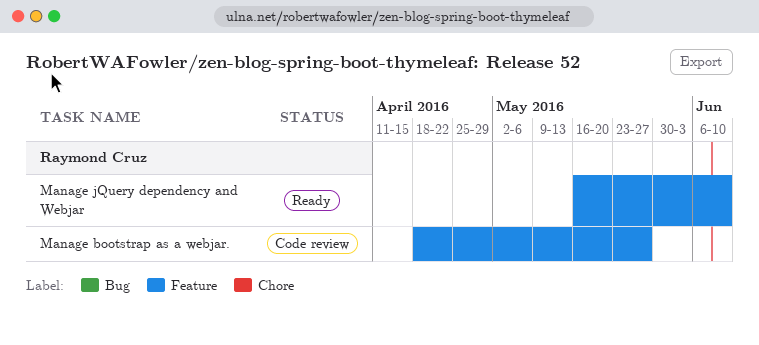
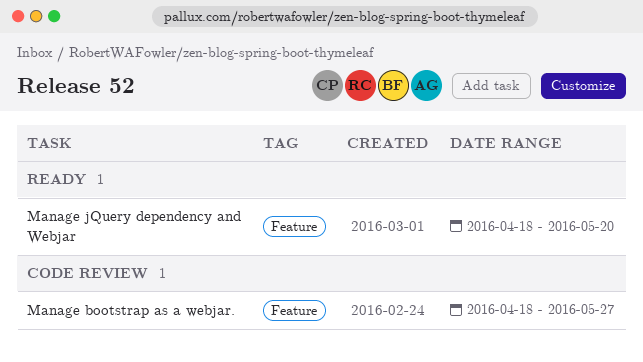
Manage jQuery dependency and Webjar, start: May 16 -> Apr 18
Manage jQuery dependency and Webjar, due: Jun 10 -> May 20

